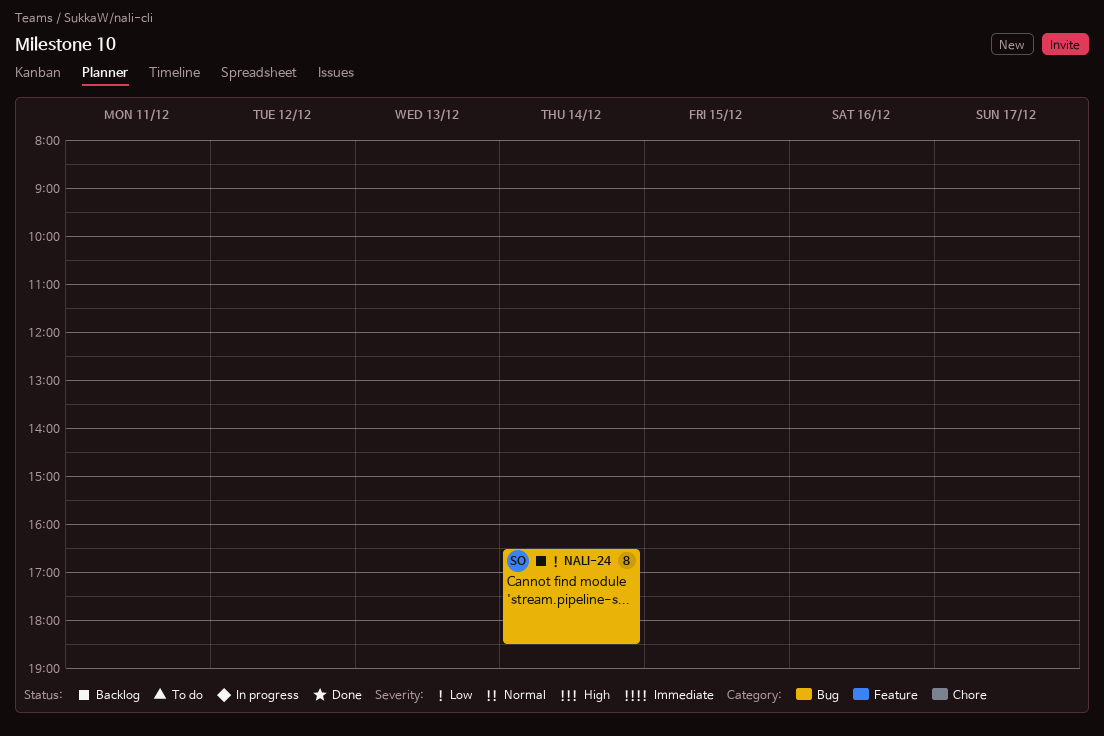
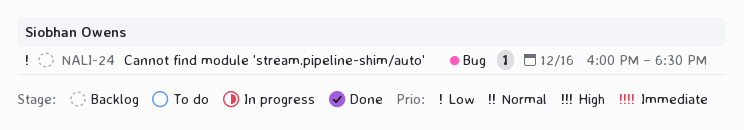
NALI-24, estimate: 8 -> 1
NALI-24, day: Dec 14 -> Dec 16
NALI-24, begins: 16:30 -> 16:00

